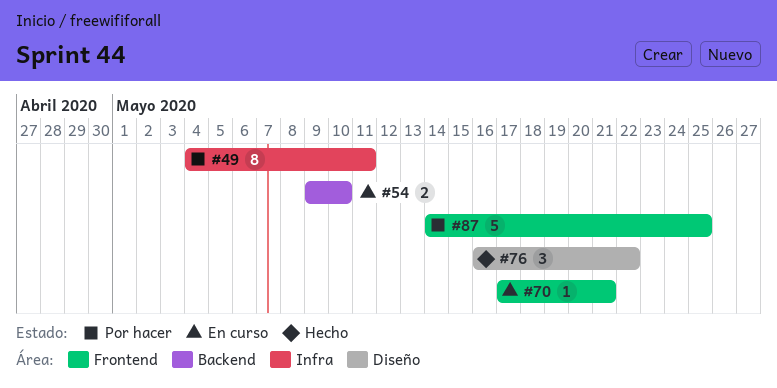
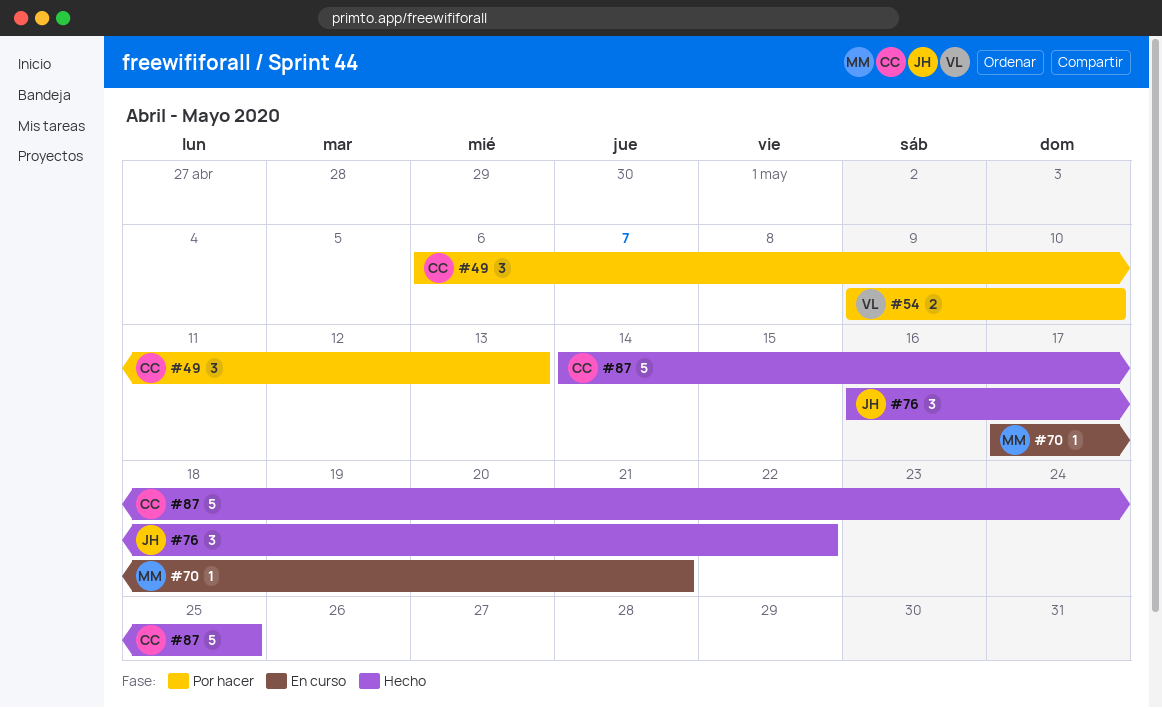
#49, estimate: 8 -> 3
#49, start: May 4 -> May 6
#49, due: May 11 -> May 13
#54, status: En curso -> Por hacer
#87, status: Por hacer -> Hecho

